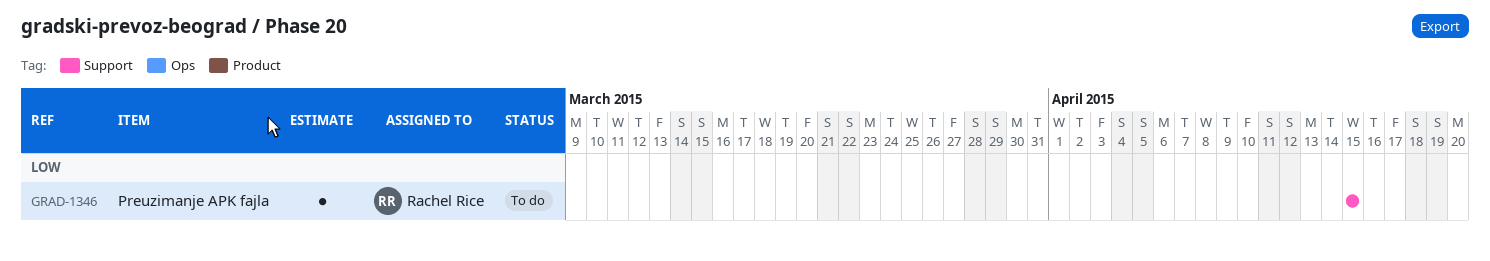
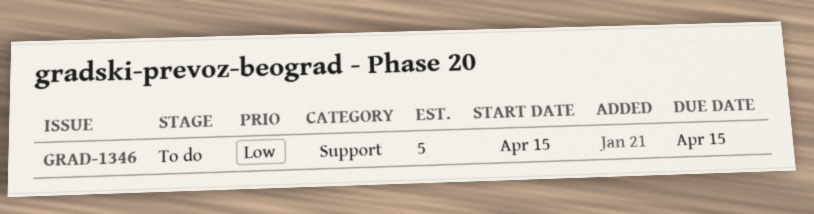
GRAD-1346, estimate: 1 -> 5

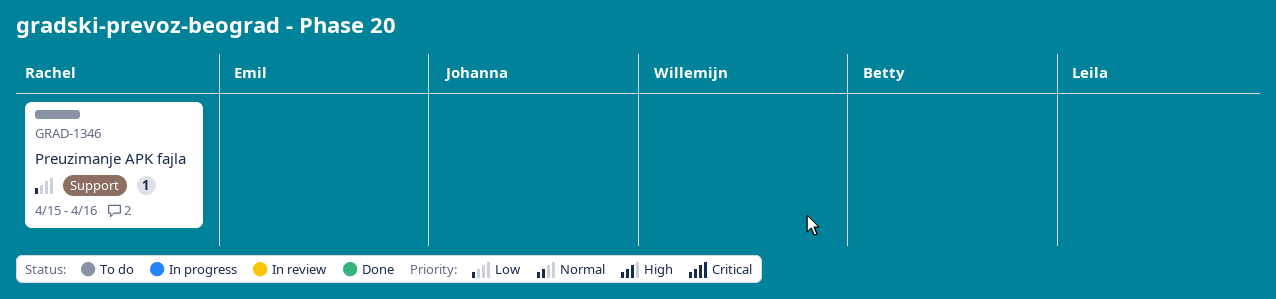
GRAD-1346, estimate: 5 -> 1
GRAD-1346, due: Apr 15 -> Apr 16

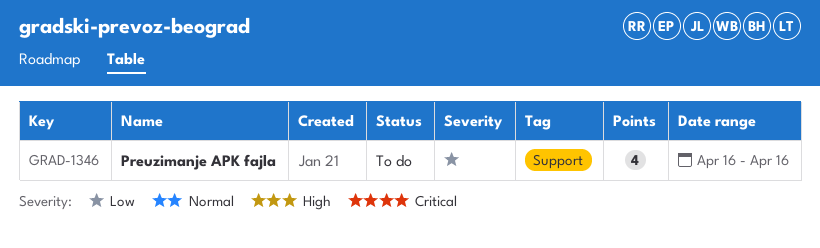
GRAD-1346, estimate: 1 -> 4
GRAD-1346, start: Apr 15 -> Apr 16

